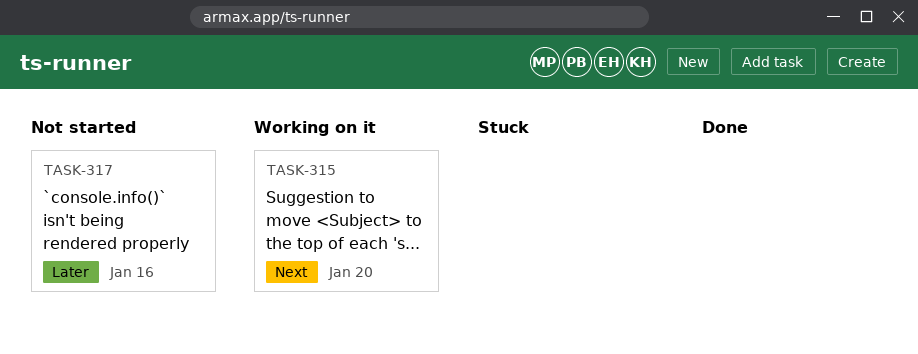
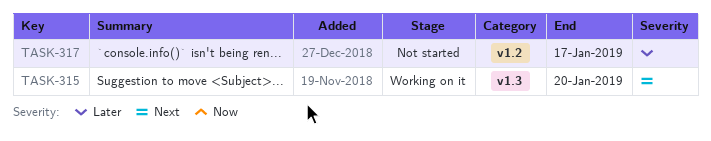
TASK-317, due: Jan 16 -> Jan 17

